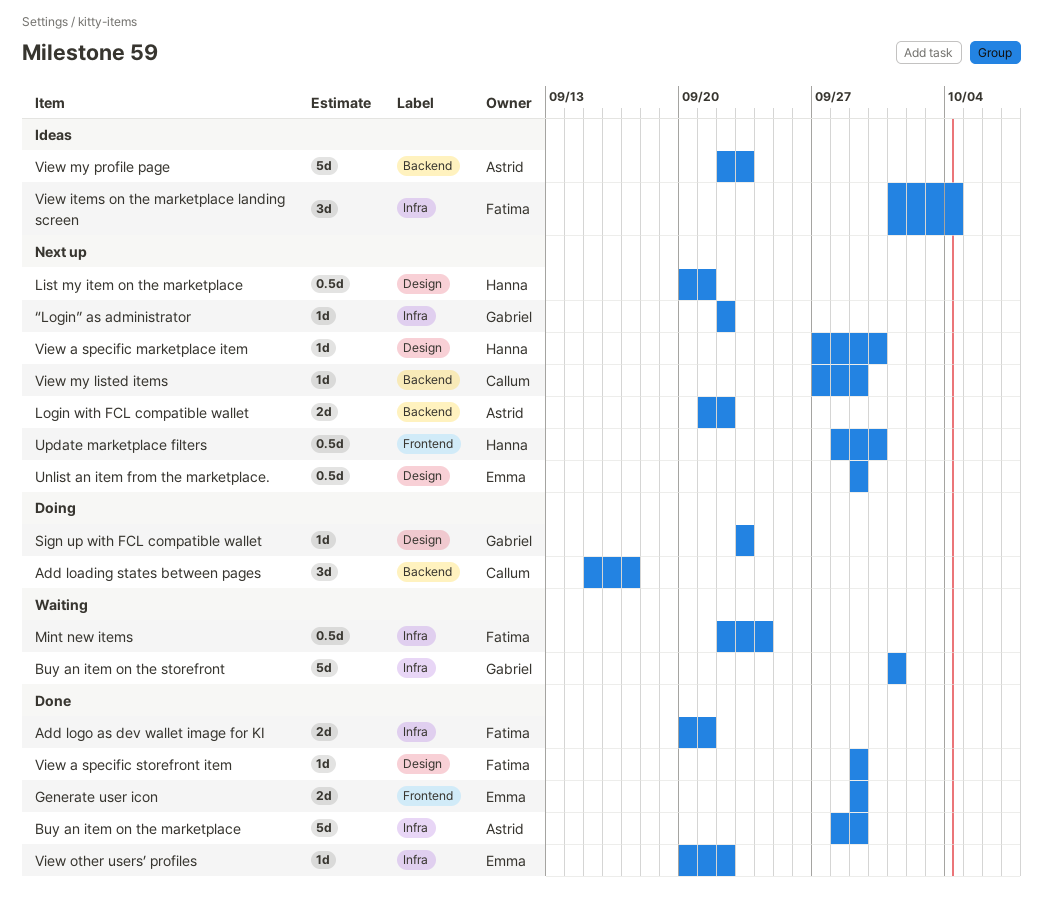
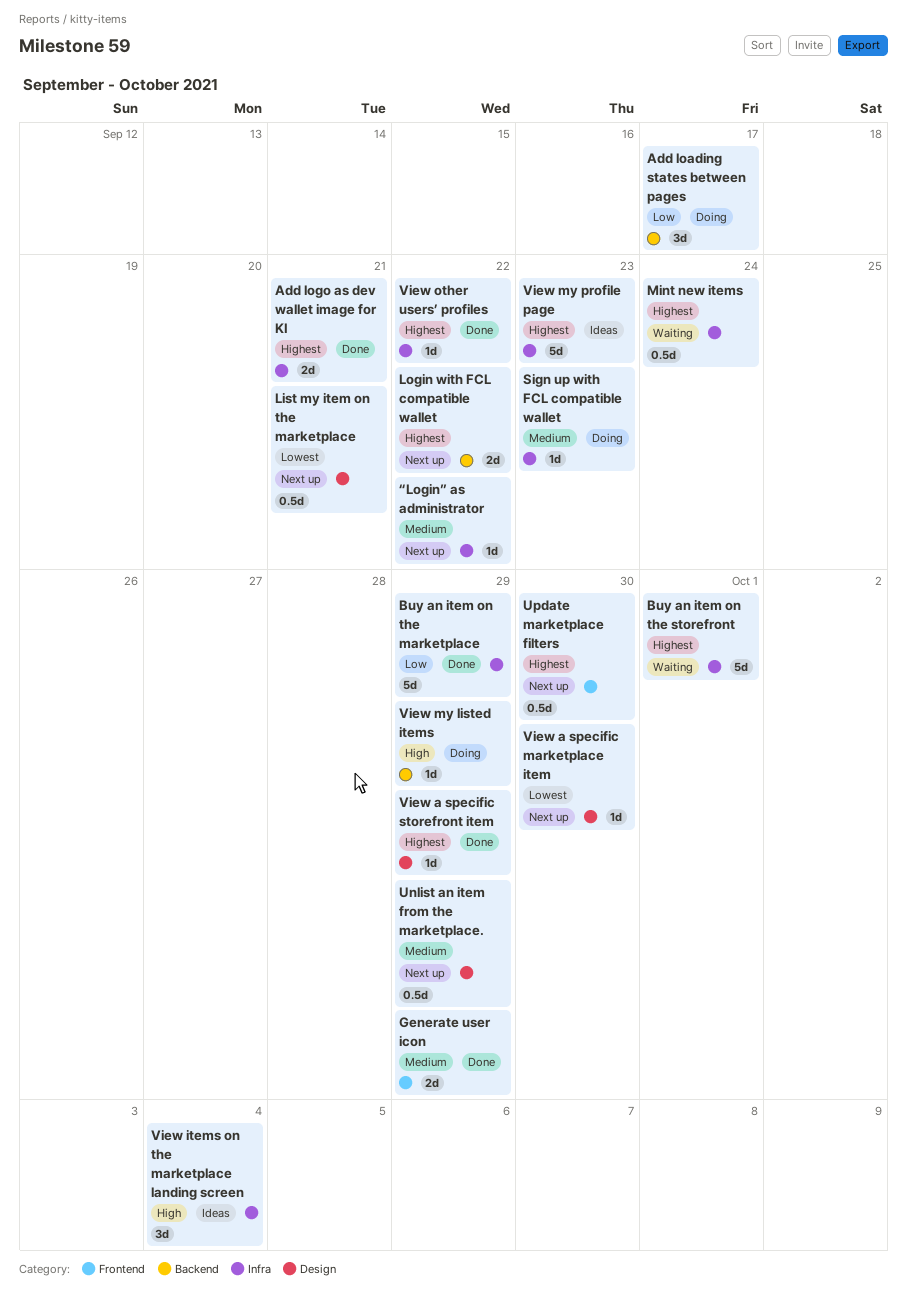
Sign up with FCL compatible wallet, label: Design -> Infra
View my listed items, status: Next up -> Doing
View my profile page, label: Backend -> Infra

